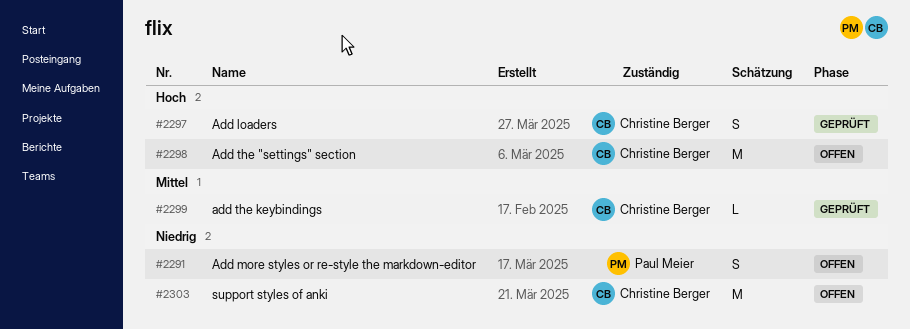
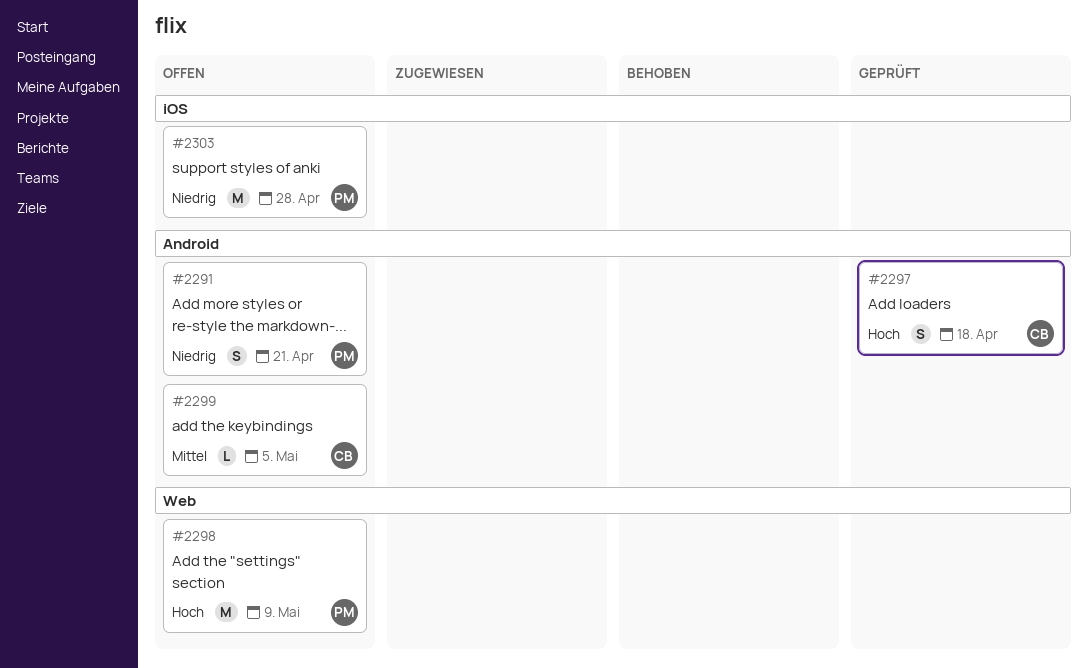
#2298, owner: Christine Berger -> Paul Meier
#2299, status: Geprüft -> Offen
#2303, owner: Christine Berger -> Paul Meier

